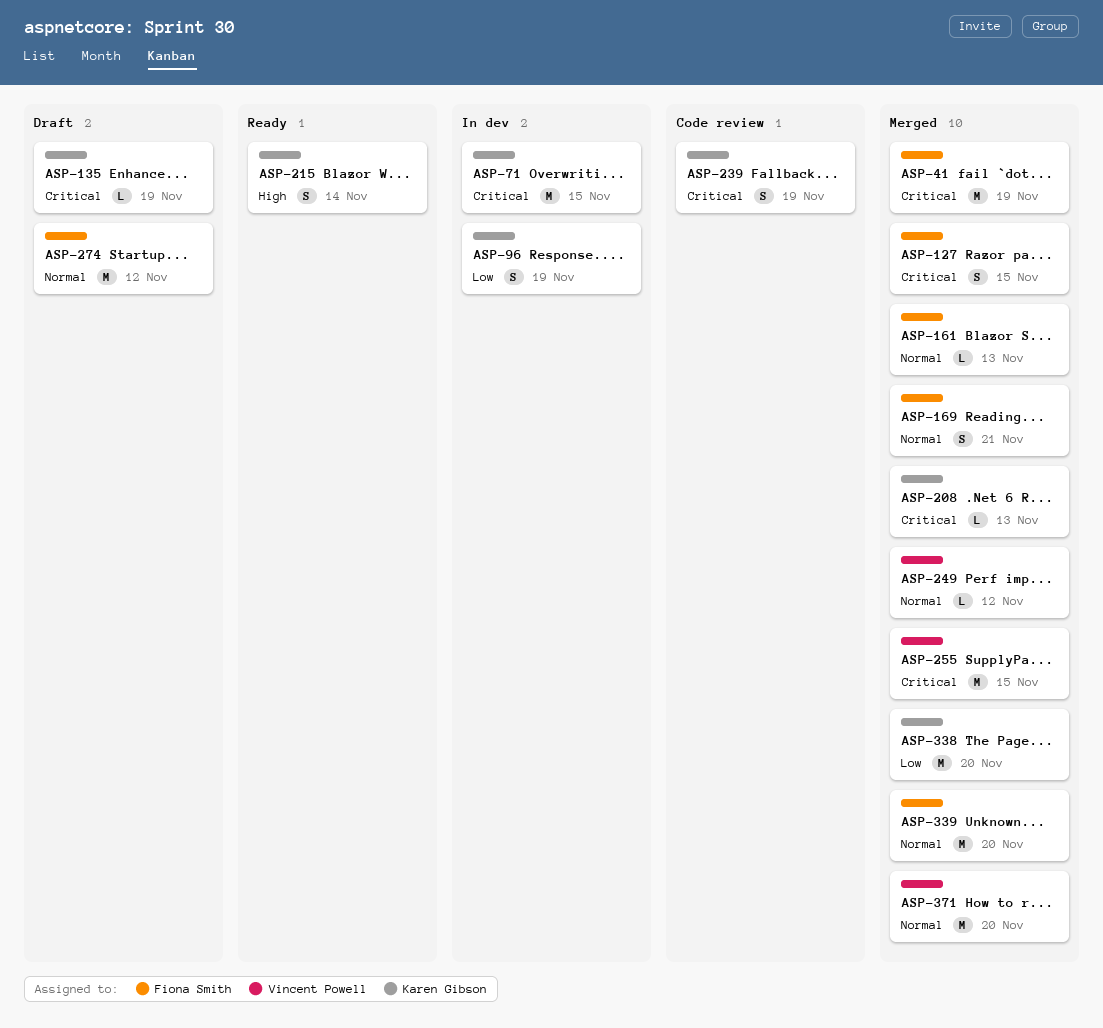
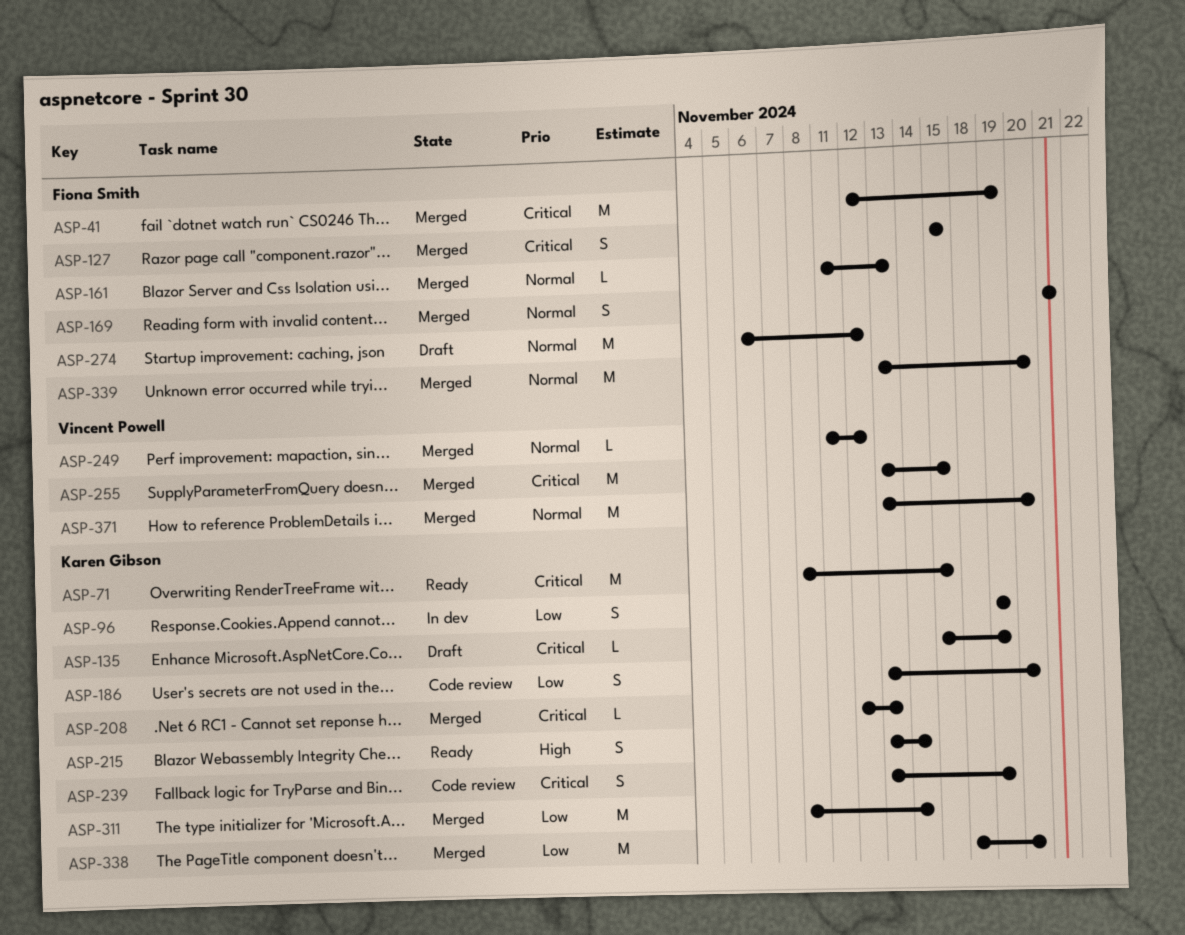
ASP-71, status: In dev -> Ready
ASP-186: none -> present
ASP-311: none -> present

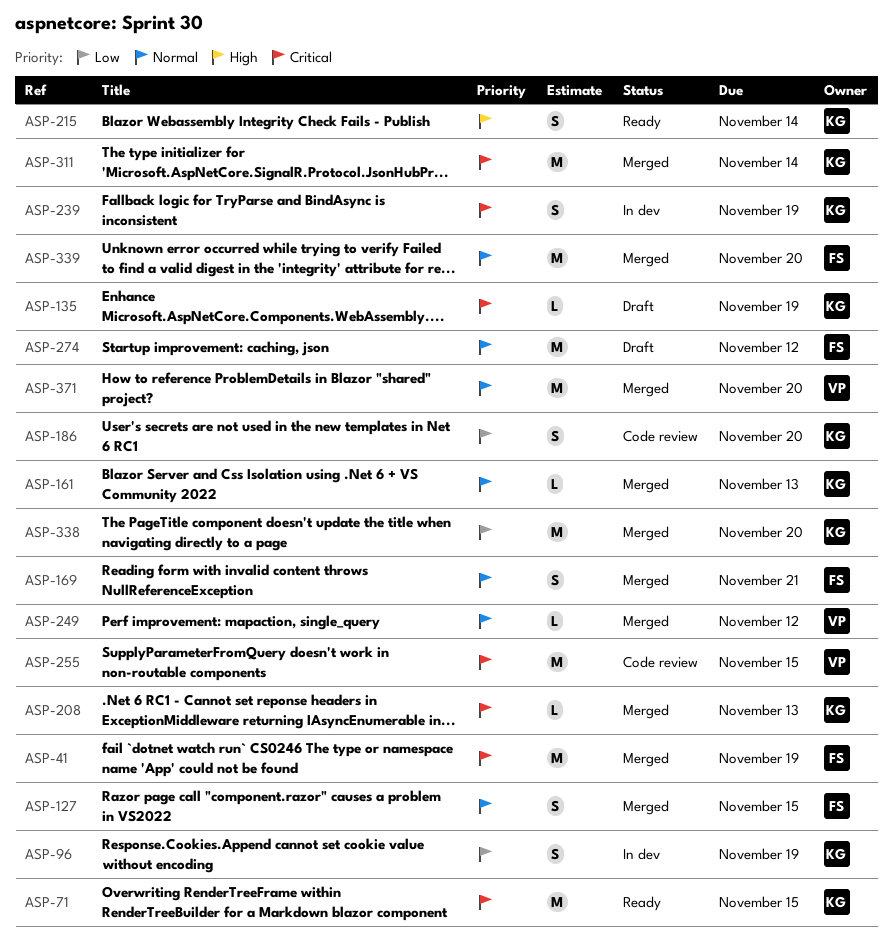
ASP-127, priority: Critical -> Normal
ASP-161, owner: Fiona Smith -> Karen Gibson
ASP-239, status: Code review -> In dev
ASP-255, status: Merged -> Code review
ASP-311, priority: Low -> Critical

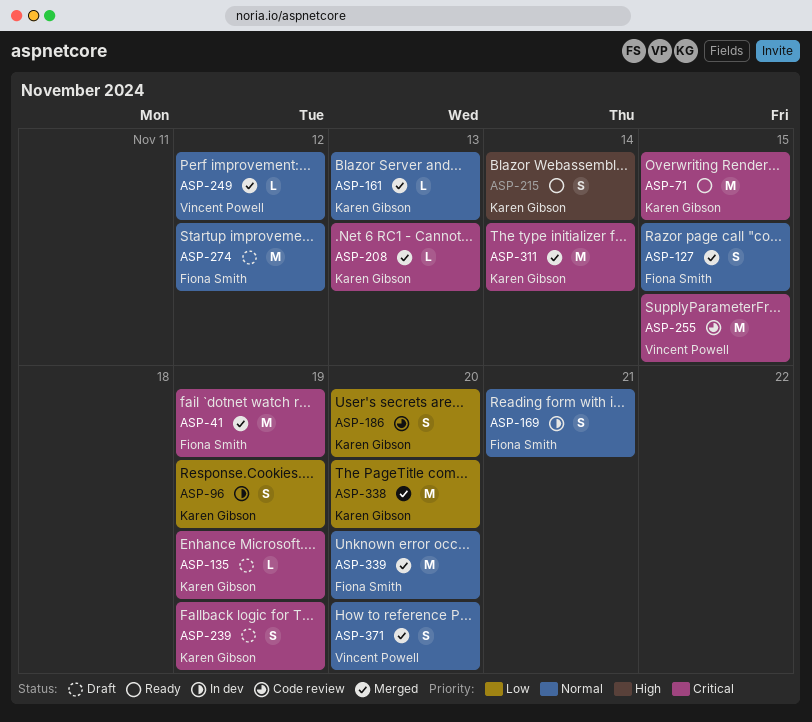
ASP-169, status: Merged -> In dev
ASP-239, status: In dev -> Draft
ASP-371, estimate: M -> S

